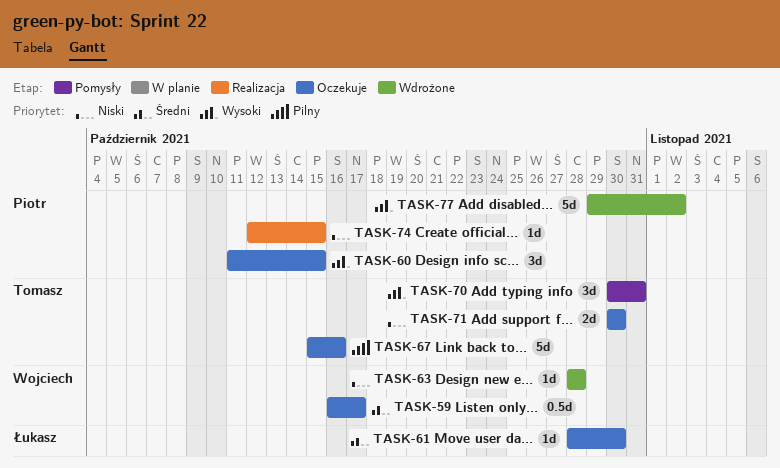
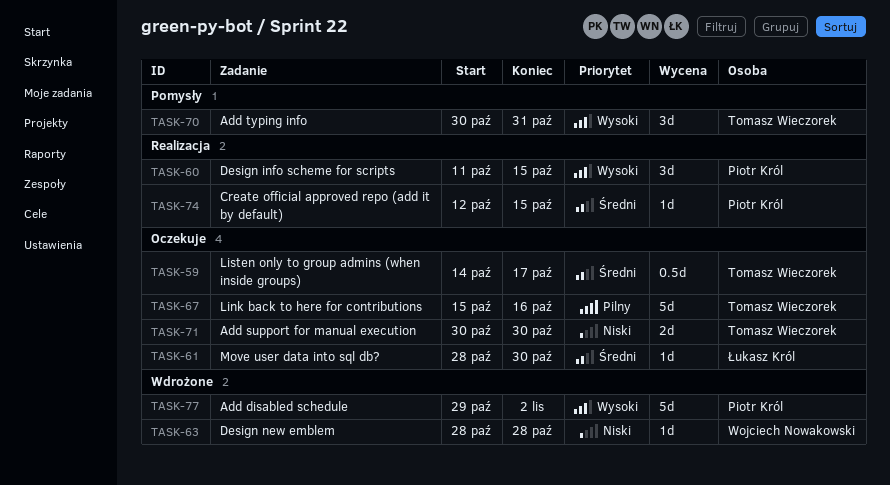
TASK-59, owner: Wojciech Nowakowski -> Tomasz Wieczorek
TASK-59, start: Oct 16 -> Oct 14
TASK-60, status: Oczekuje -> Realizacja
TASK-74, priority: Niski -> Średni

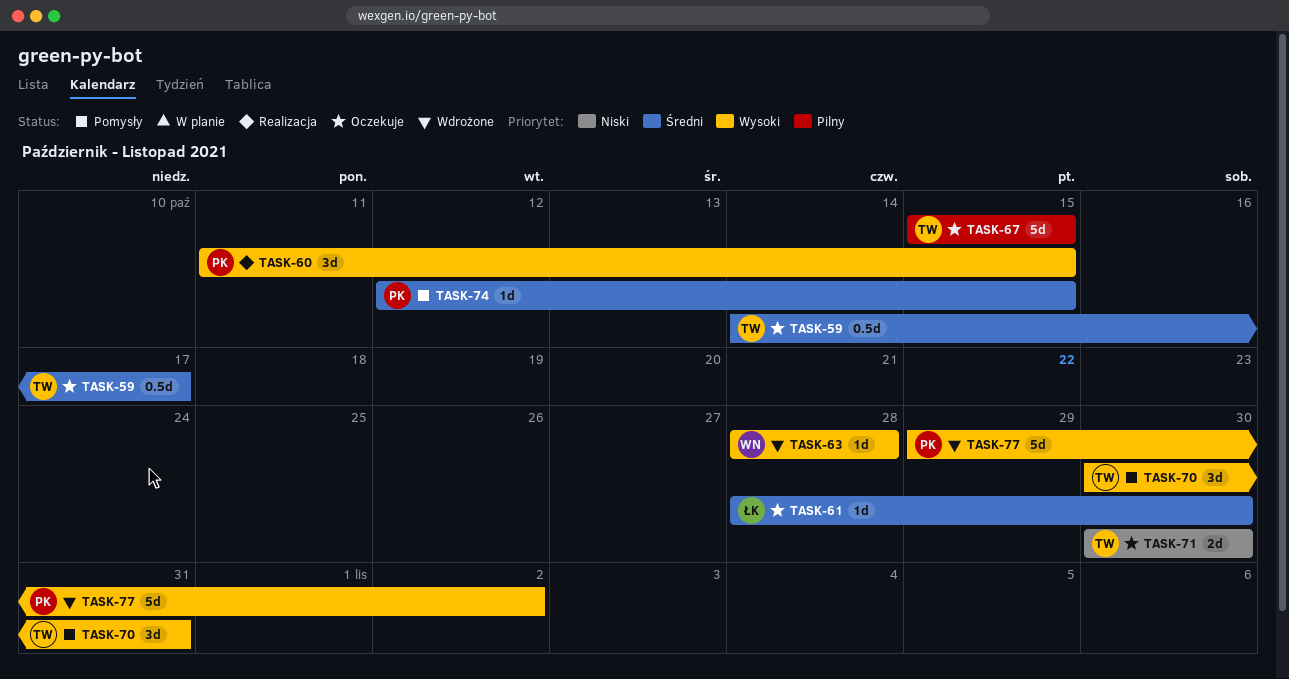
TASK-63, priority: Niski -> Wysoki
TASK-67, due: Oct 16 -> Oct 15
TASK-74, status: Realizacja -> Pomysły

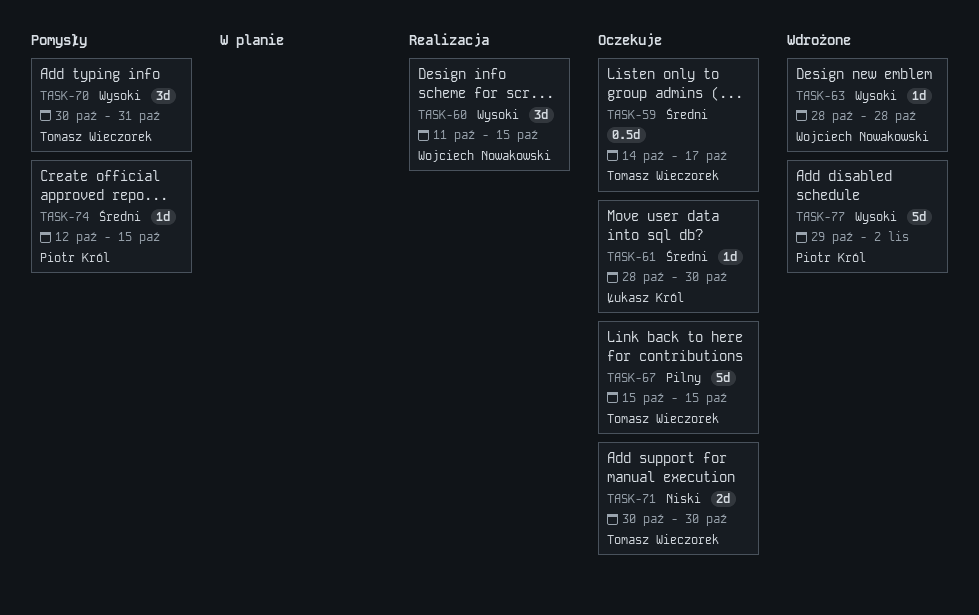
TASK-60, owner: Piotr Król -> Wojciech Nowakowski

